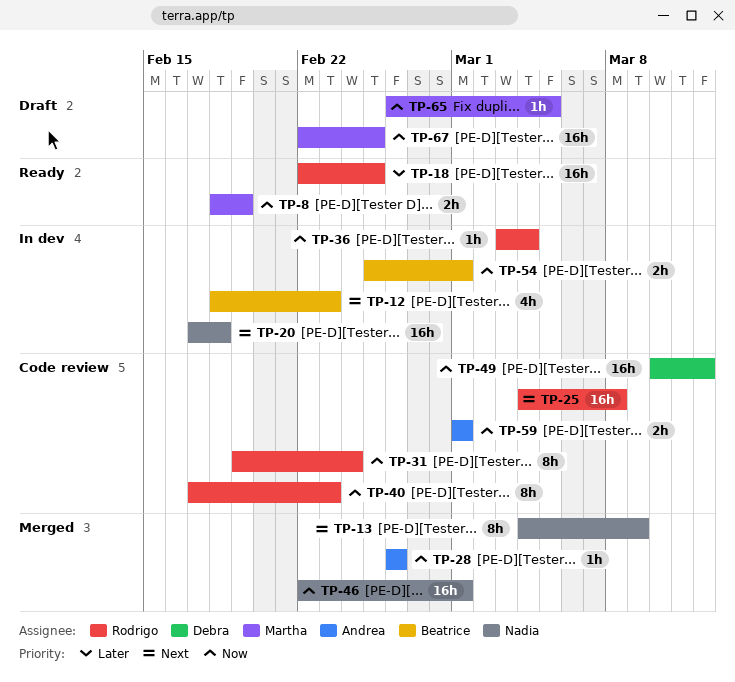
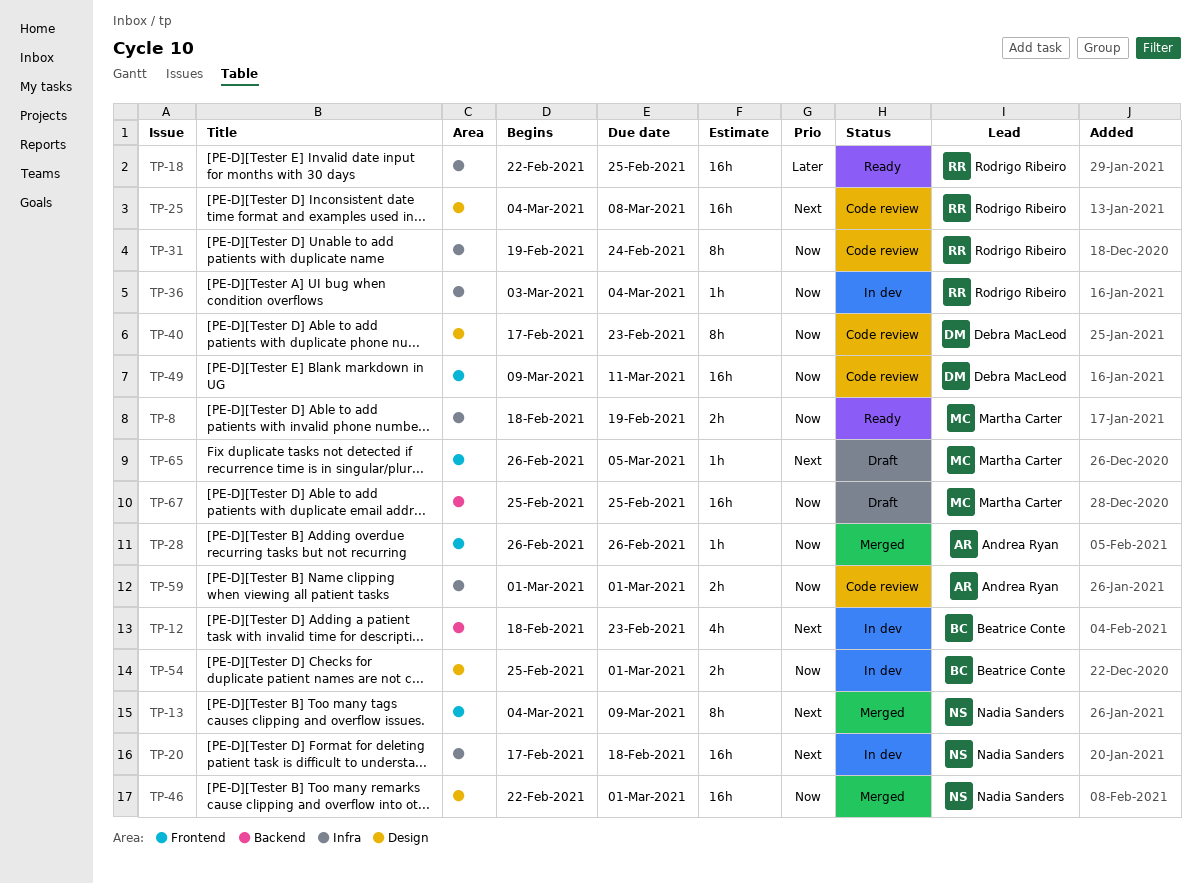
TP-40, owner: Rodrigo Ribeiro -> Debra MacLeod
TP-49, start: Mar 10 -> Mar 9
TP-49, due: Mar 12 -> Mar 11
TP-65, priority: Now -> Next
TP-67, start: Feb 22 -> Feb 25

